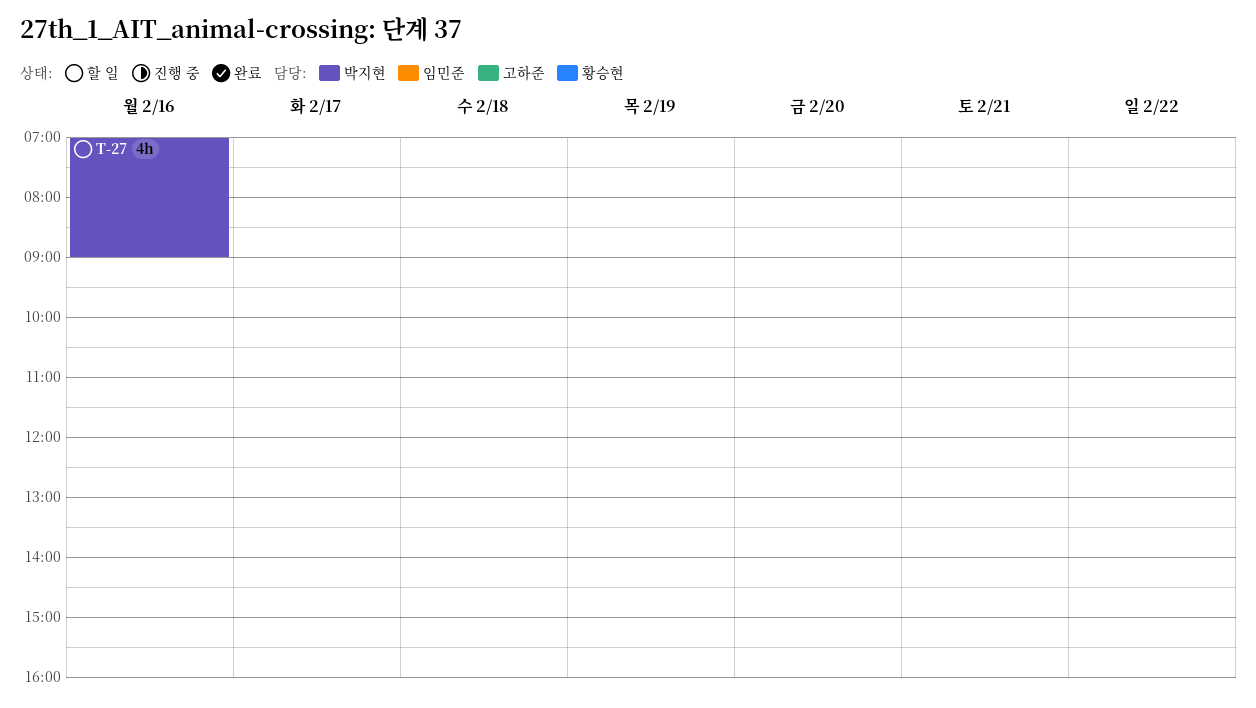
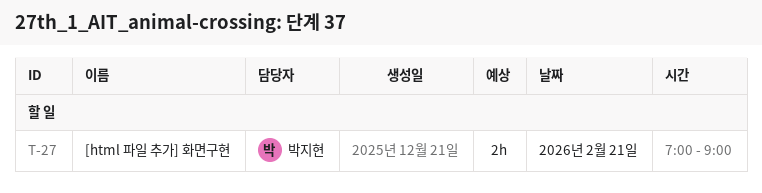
T-27, estimate: 4h -> 2h
T-27, day: Feb 16 -> Feb 21

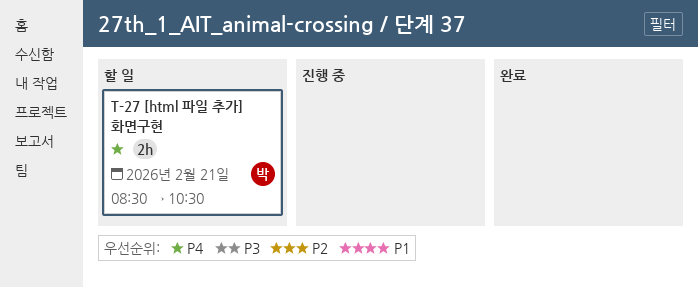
T-27, begins: 07:00 -> 08:30
T-27, ends: 09:00 -> 10:30

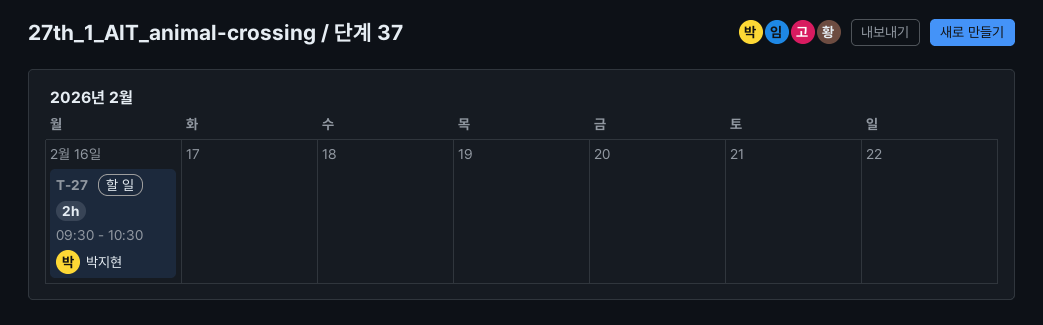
T-27, day: Feb 21 -> Feb 16
T-27, begins: 08:30 -> 09:30

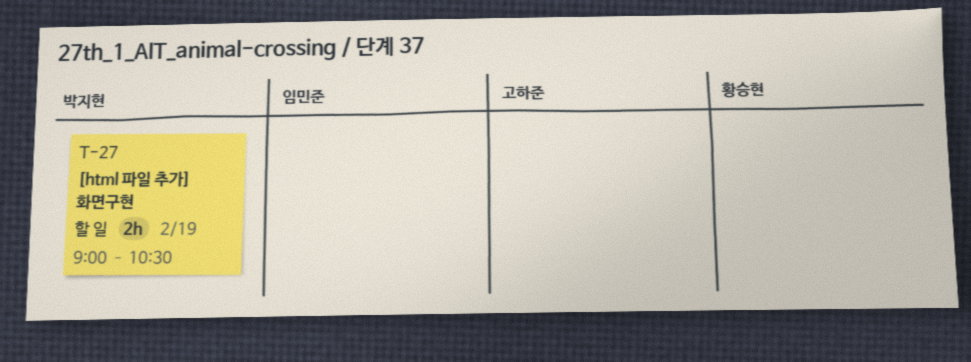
T-27, day: Feb 16 -> Feb 19
T-27, begins: 09:30 -> 09:00

